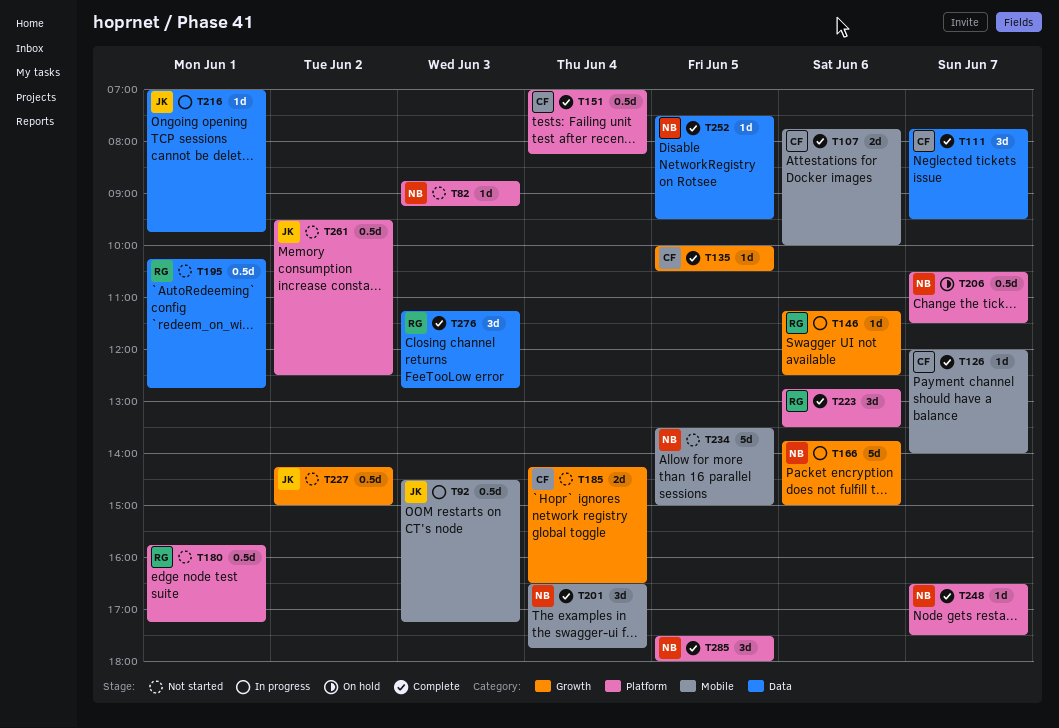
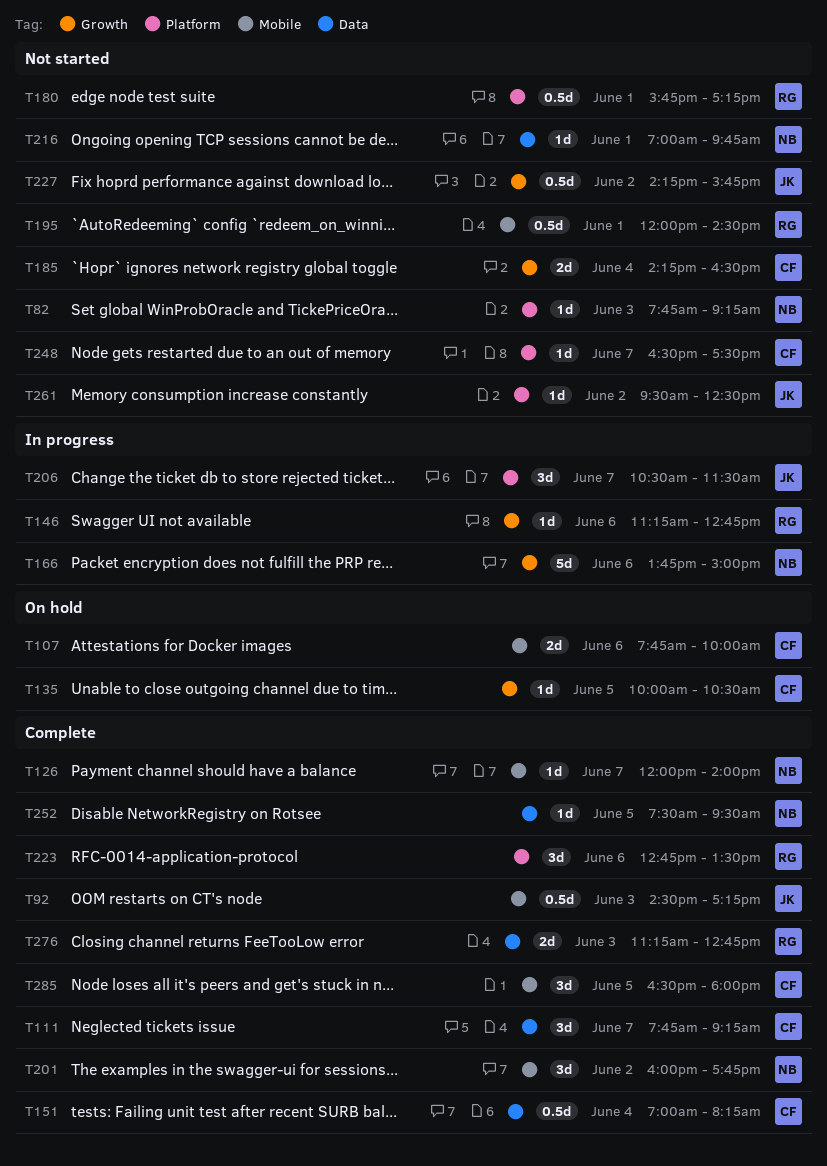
T82, begins: 08:45 -> 07:45
T92, status: In progress -> Complete
T107, status: Complete -> On hold
T111, ends: 09:30 -> 09:15
T126, owner: CF -> NB
T135, status: Complete -> On hold
T146, ends: 12:30 -> 12:45
T151, label: Platform -> Data
T195, label: Data -> Mobile
T195, begins: 10:15 -> 12:00
T195, ends: 12:45 -> 14:30
T201, day: Jun 4 -> Jun 2
T201, begins: 16:30 -> 16:00
T206, status: On hold -> In progress
T206, owner: NB -> JK
T206, estimate: 0.5d -> 3d
T216, status: In progress -> Not started
T216, owner: JK -> NB
T227, ends: 15:00 -> 15:45
T234: present -> none
T248, status: Complete -> Not started
T248, owner: NB -> CF
T261, estimate: 0.5d -> 1d
T276, estimate: 3d -> 2d
T285, owner: NB -> CF
T285, label: Platform -> Mobile
T285, begins: 17:30 -> 16:30

